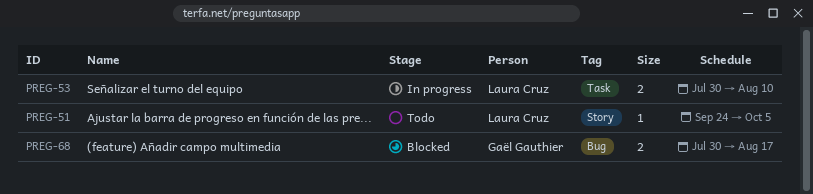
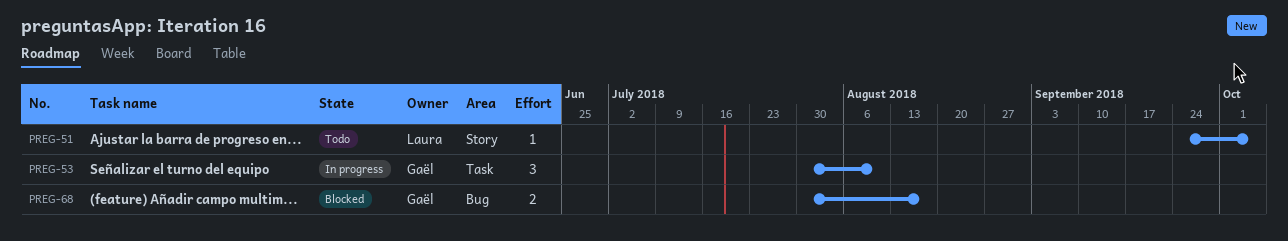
PREG-53, owner: Laura Cruz -> Gaël Gauthier
PREG-53, estimate: 2 -> 3

